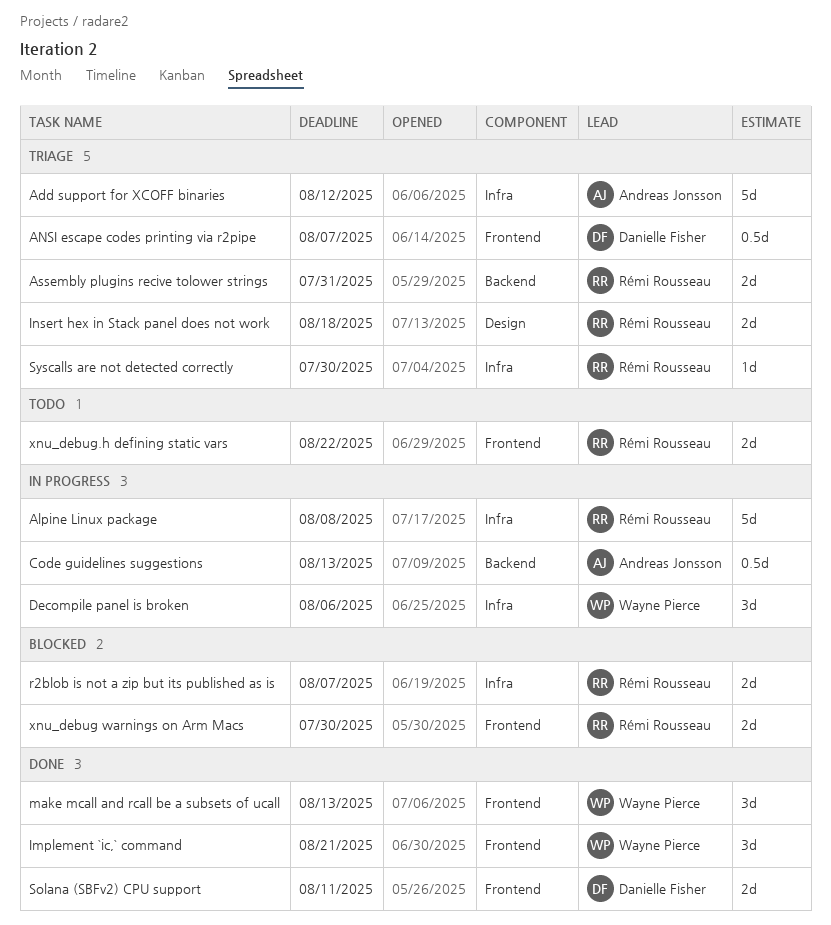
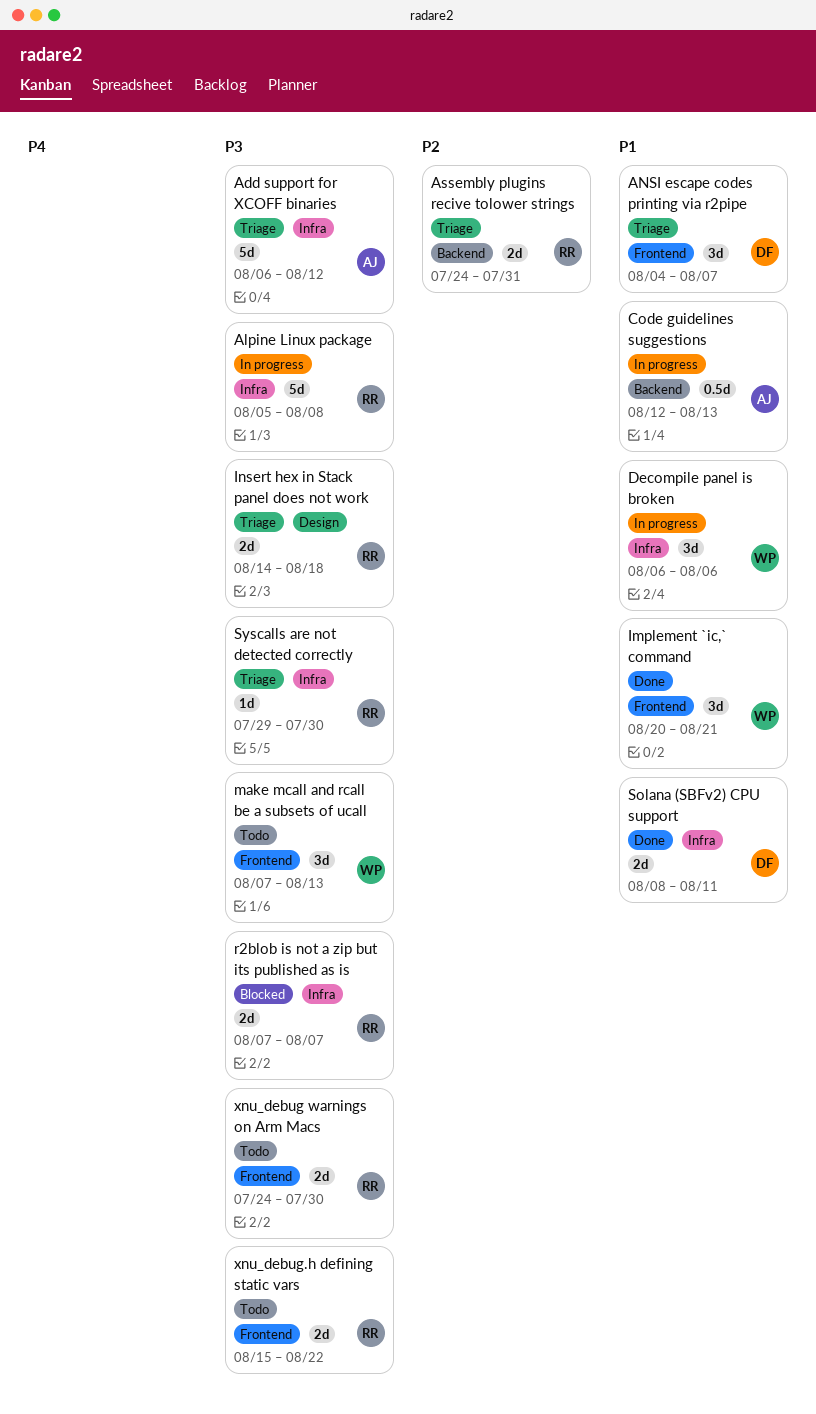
ANSI escape codes printing via r2pipe, estimate: 0.5d -> 3d
make mcall and rcall be a subsets of ucall, status: Done -> Todo
Solana (SBFv2) CPU support, label: Frontend -> Infra
xnu_debug warnings on Arm Macs, status: Blocked -> Todo

